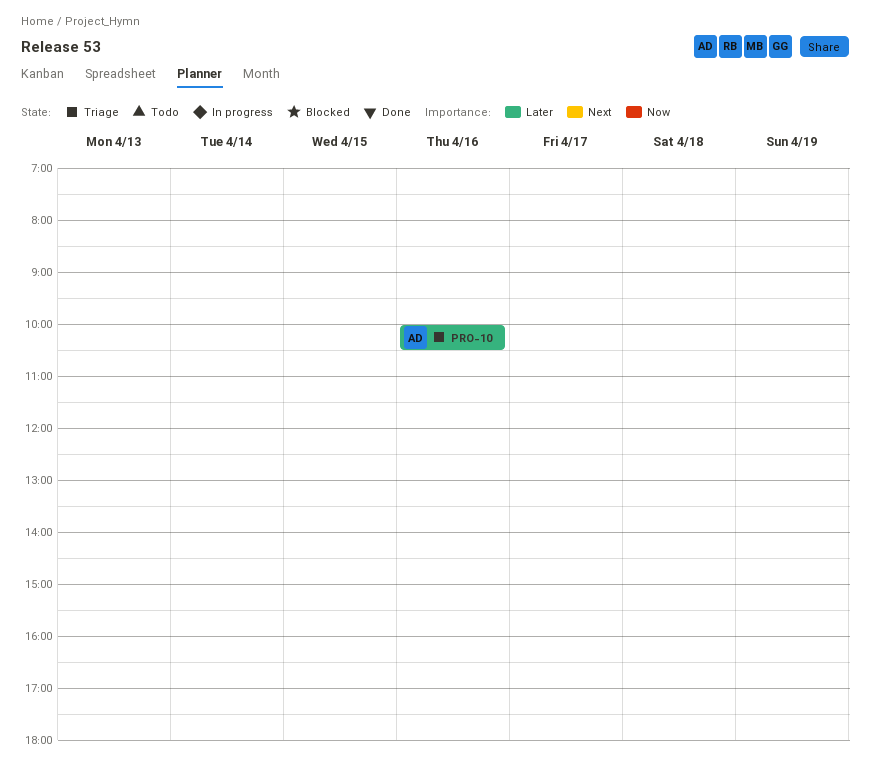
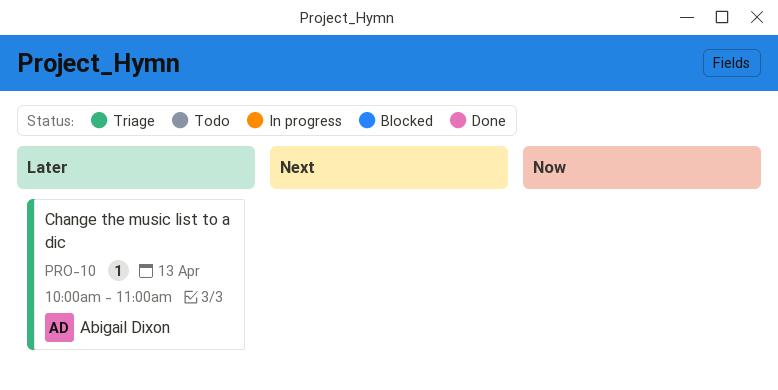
PRO-10, day: Apr 16 -> Apr 13
PRO-10, ends: 10:30 -> 11:00

